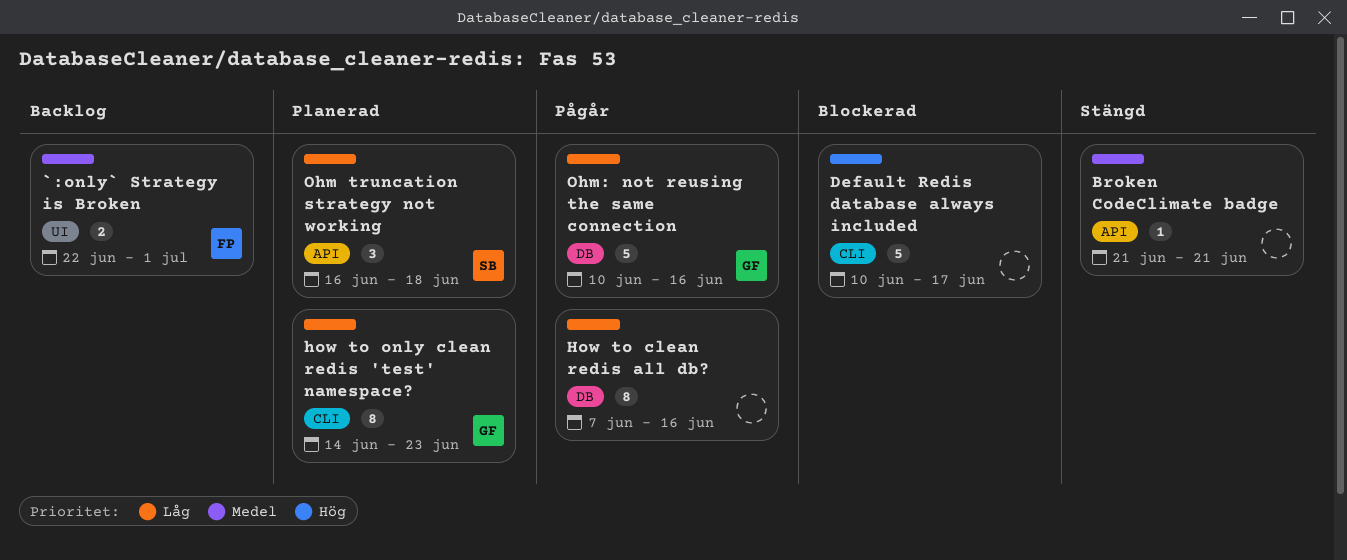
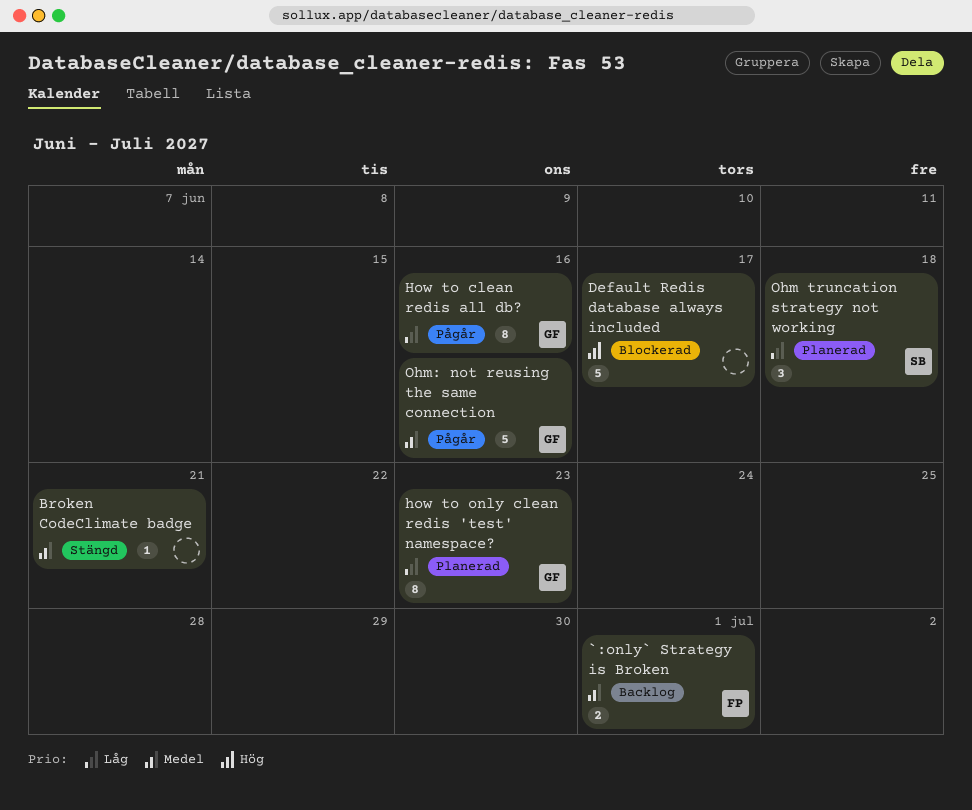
How to clean redis all db?, owner: none -> GF
Ohm: not reusing the same connection, priority: Låg -> Medel

